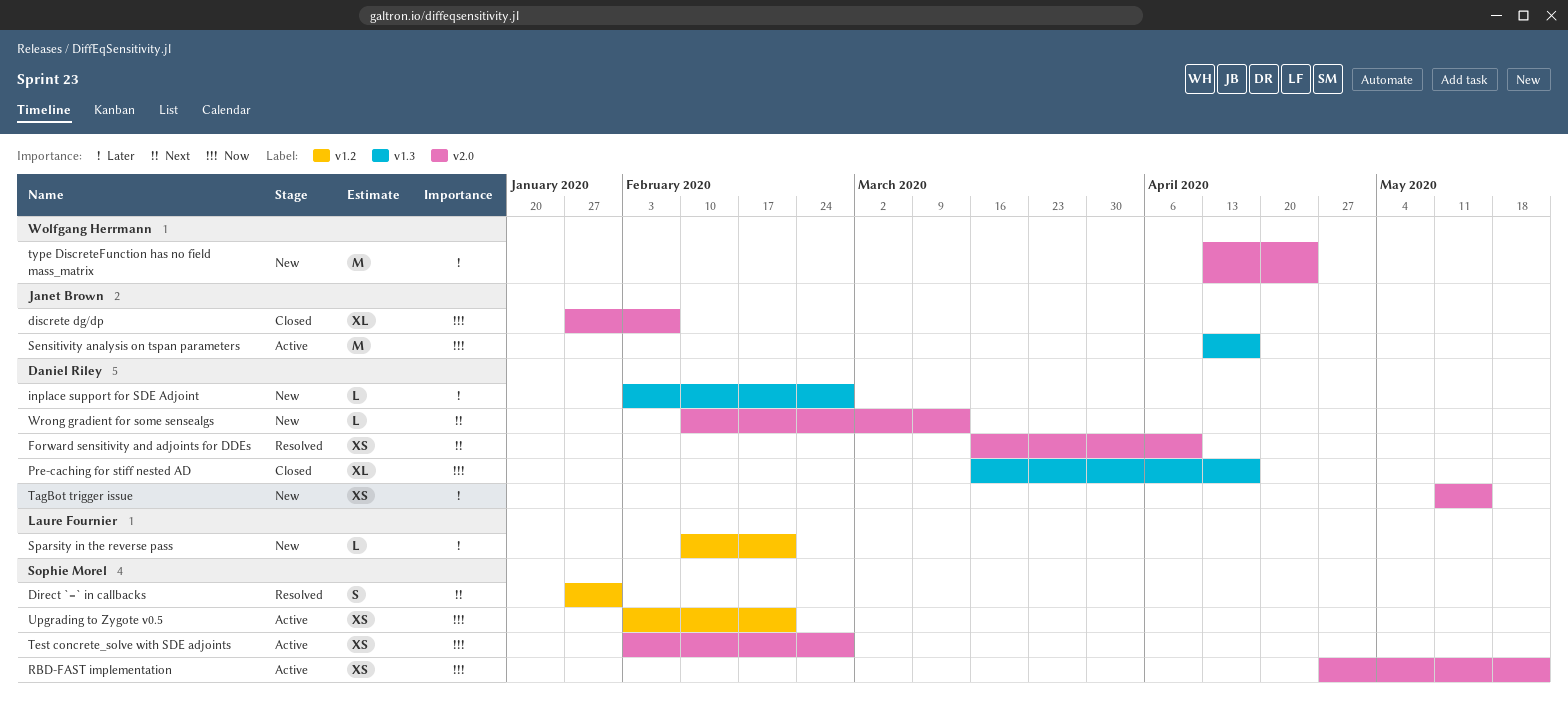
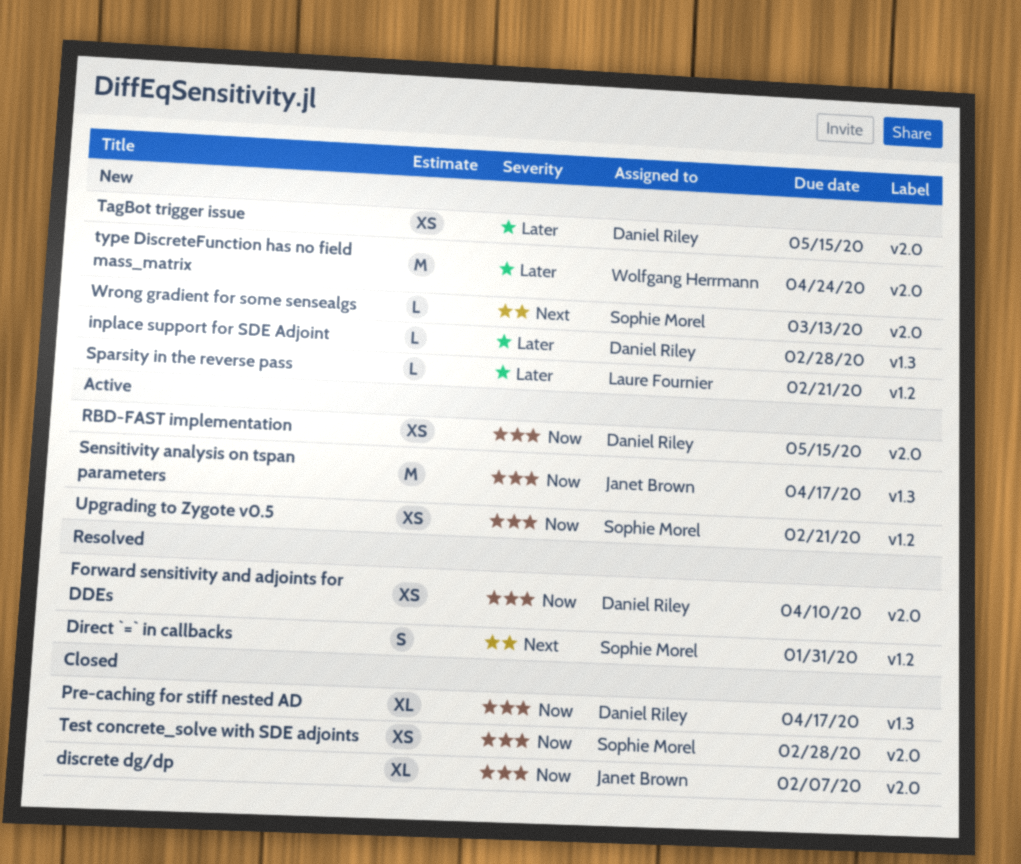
Forward sensitivity and adjoints for DDEs, priority: Next -> Now
RBD-FAST implementation, owner: Sophie Morel -> Daniel Riley
RBD-FAST implementation, due: May 22 -> May 15
Test concrete_solve with SDE adjoints, status: Active -> Closed
Wrong gradient for some sensealgs, owner: Daniel Riley -> Sophie Morel

